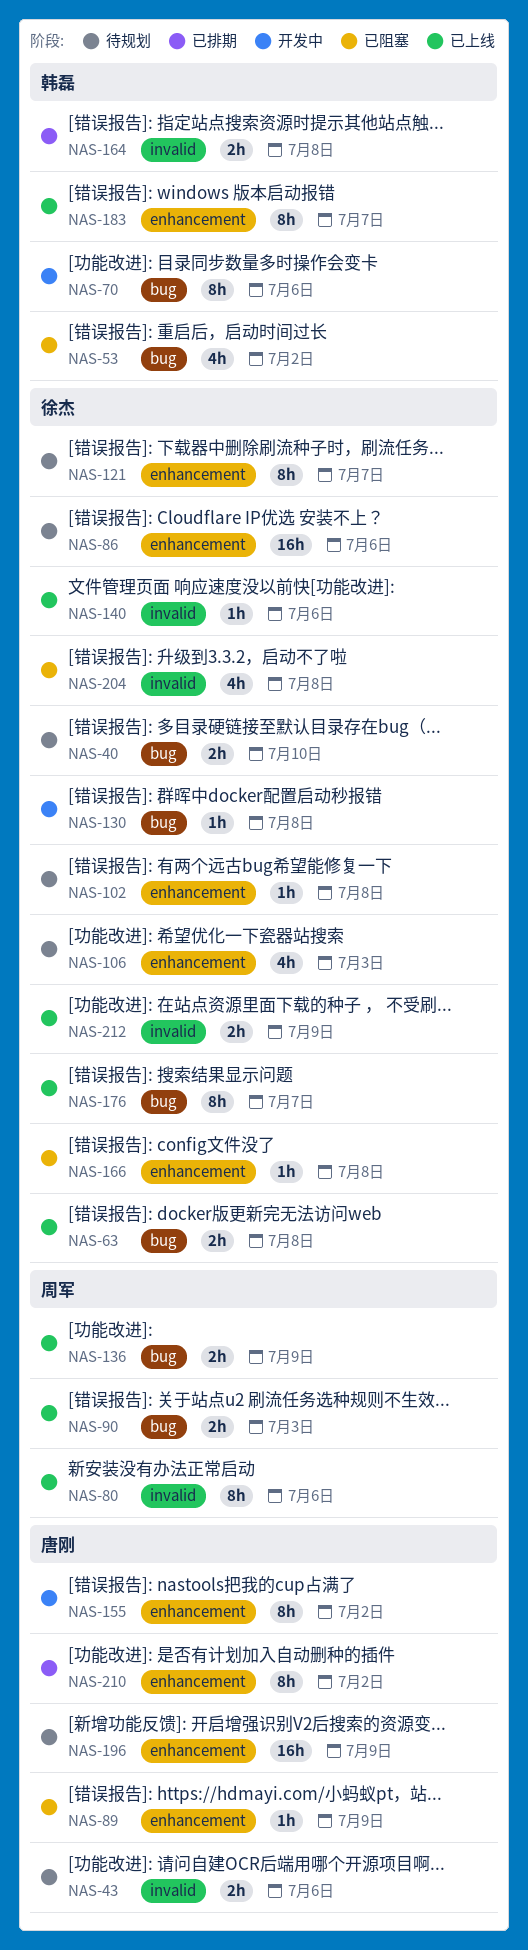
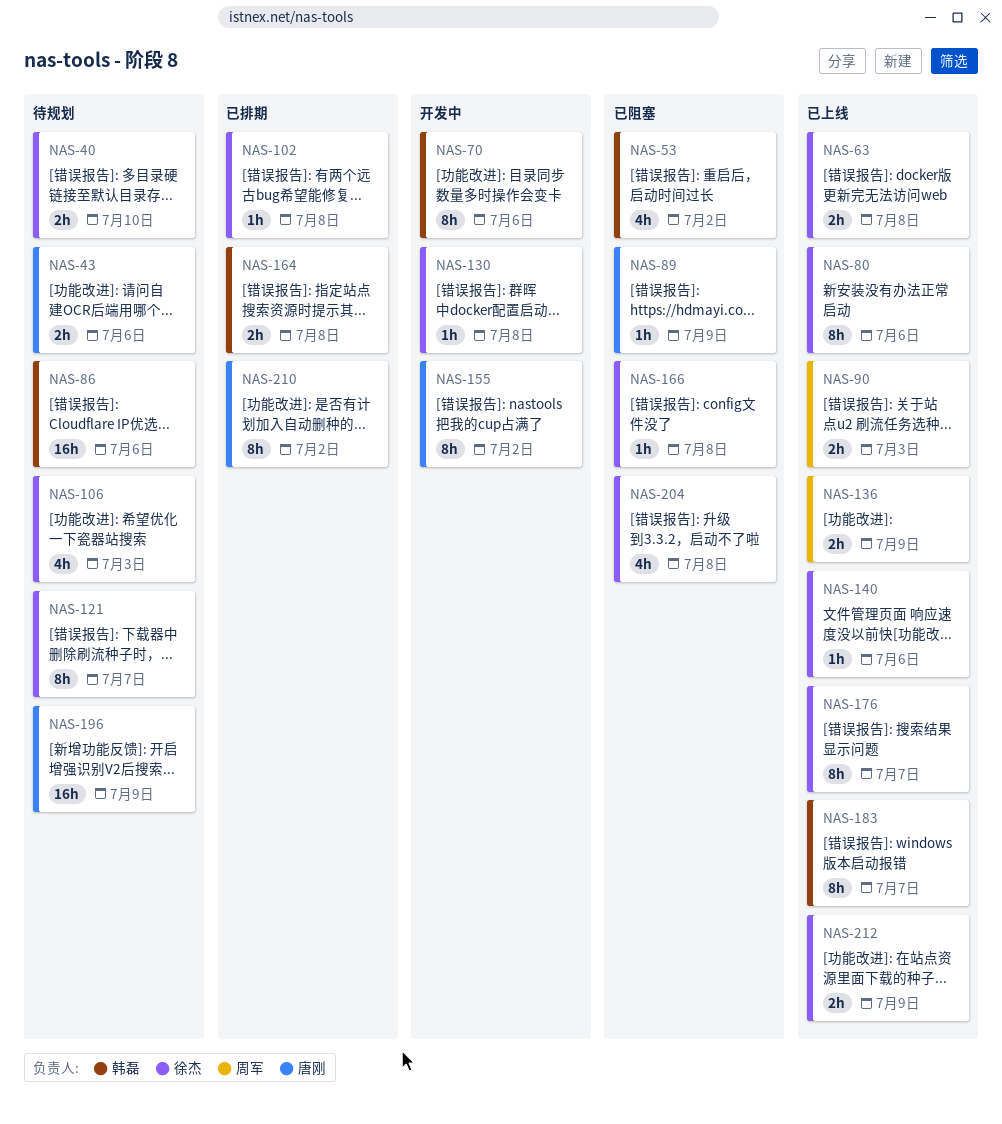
NAS-80, owner: 周军 -> 徐杰
NAS-86, owner: 徐杰 -> 韩磊
NAS-102, status: 待规划 -> 已排期

